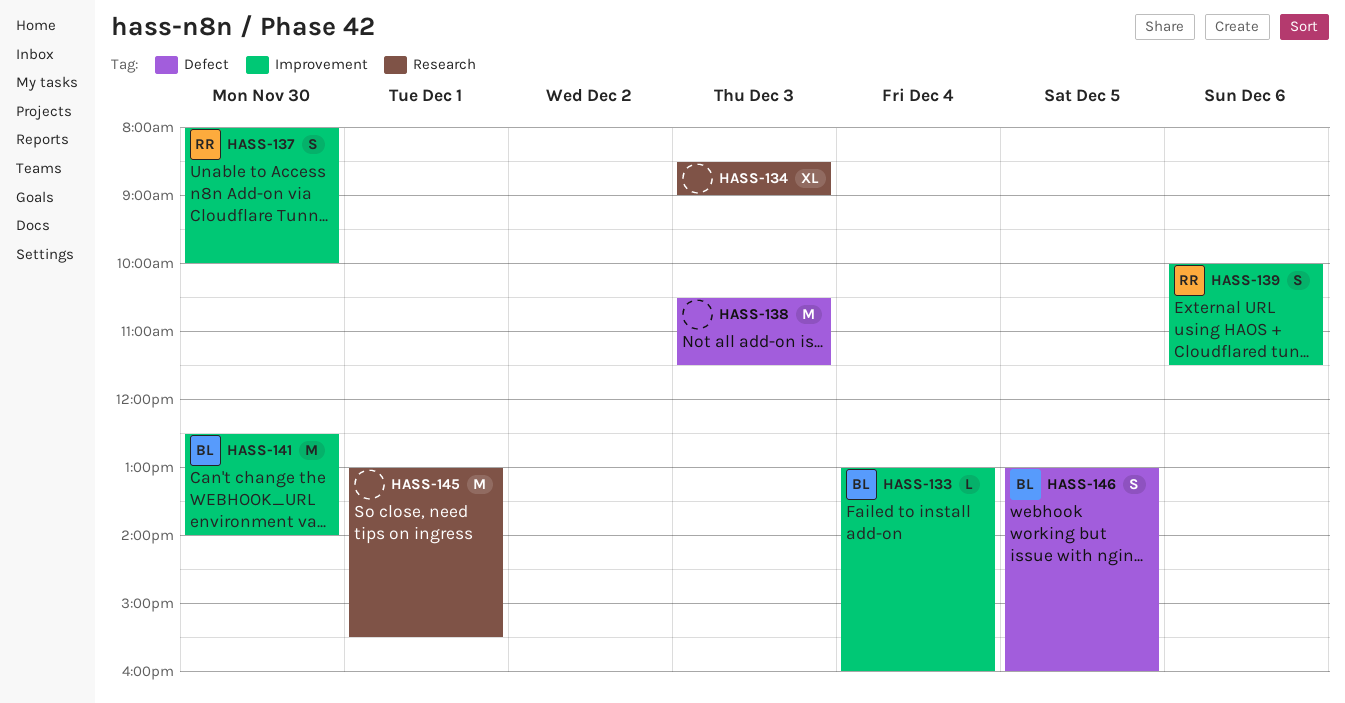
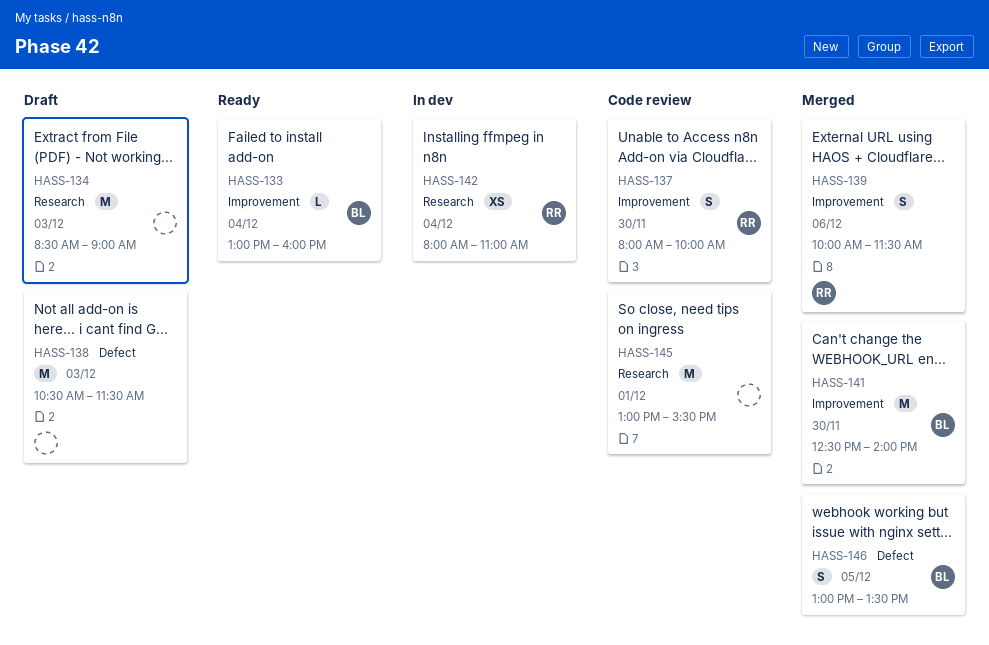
HASS-134, estimate: XL -> M
HASS-142: none -> present
HASS-146, ends: 16:00 -> 13:30

